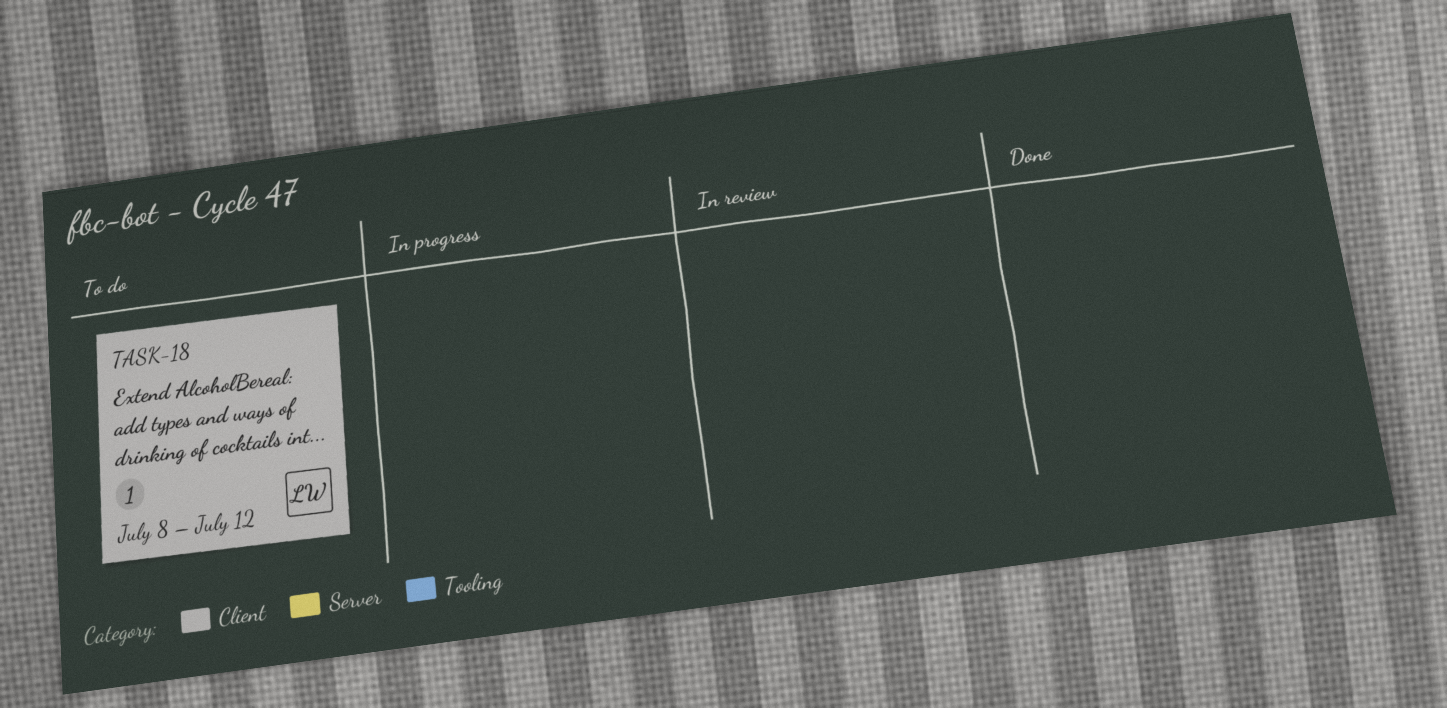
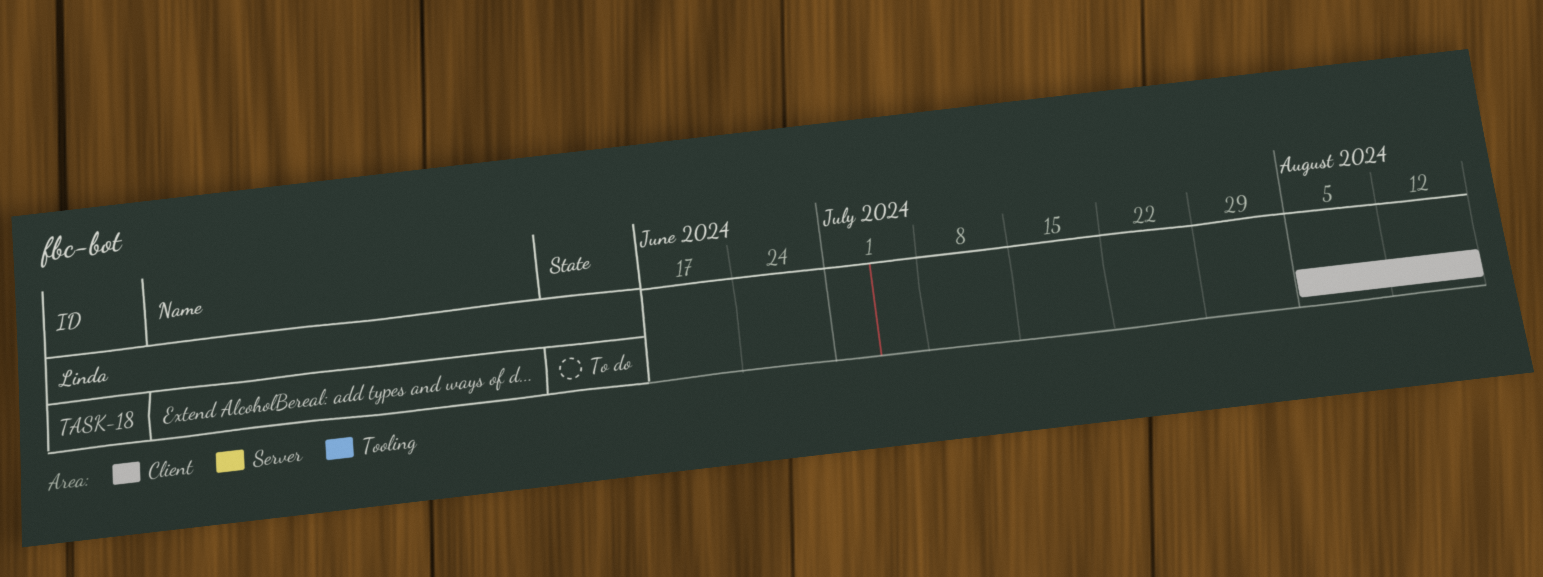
TASK-18, start: Jul 8 -> Aug 5
TASK-18, due: Jul 12 -> Aug 16

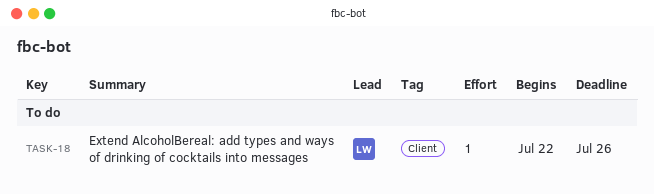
TASK-18, start: Aug 5 -> Jul 22
TASK-18, due: Aug 16 -> Jul 26

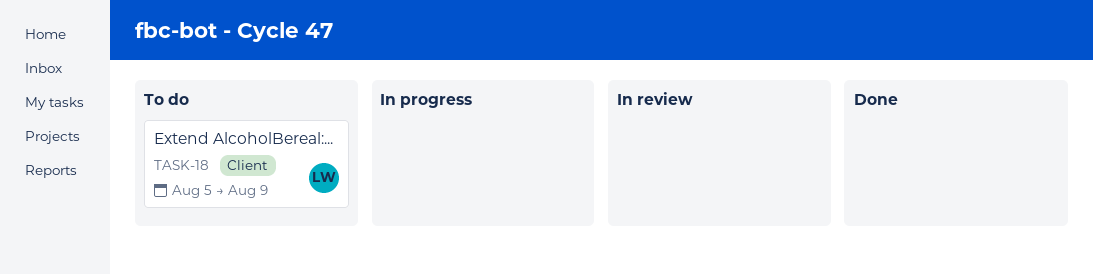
TASK-18, start: Jul 22 -> Aug 5
TASK-18, due: Jul 26 -> Aug 9

